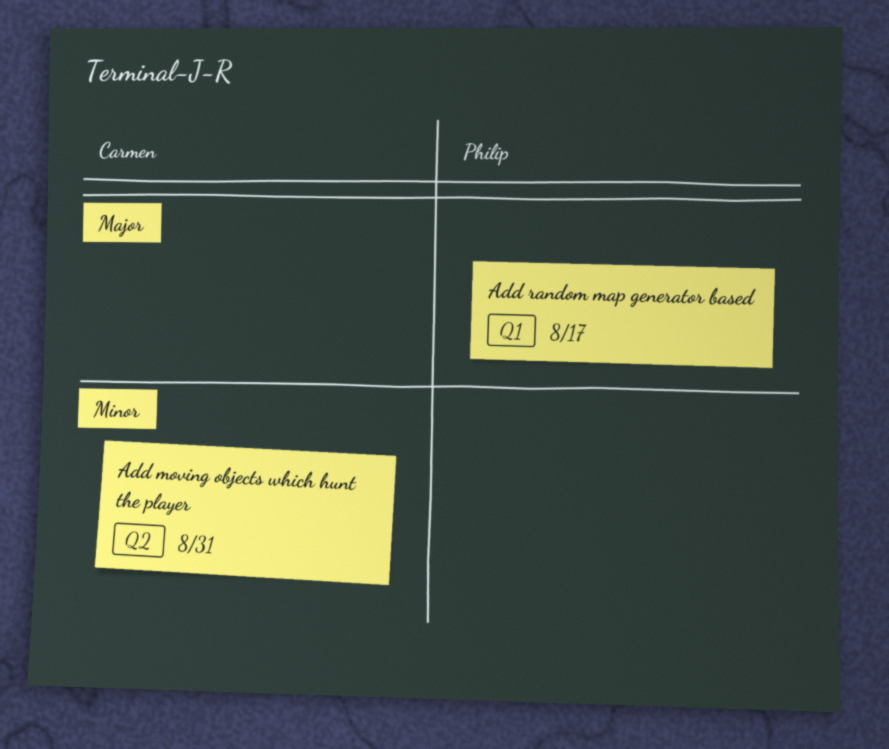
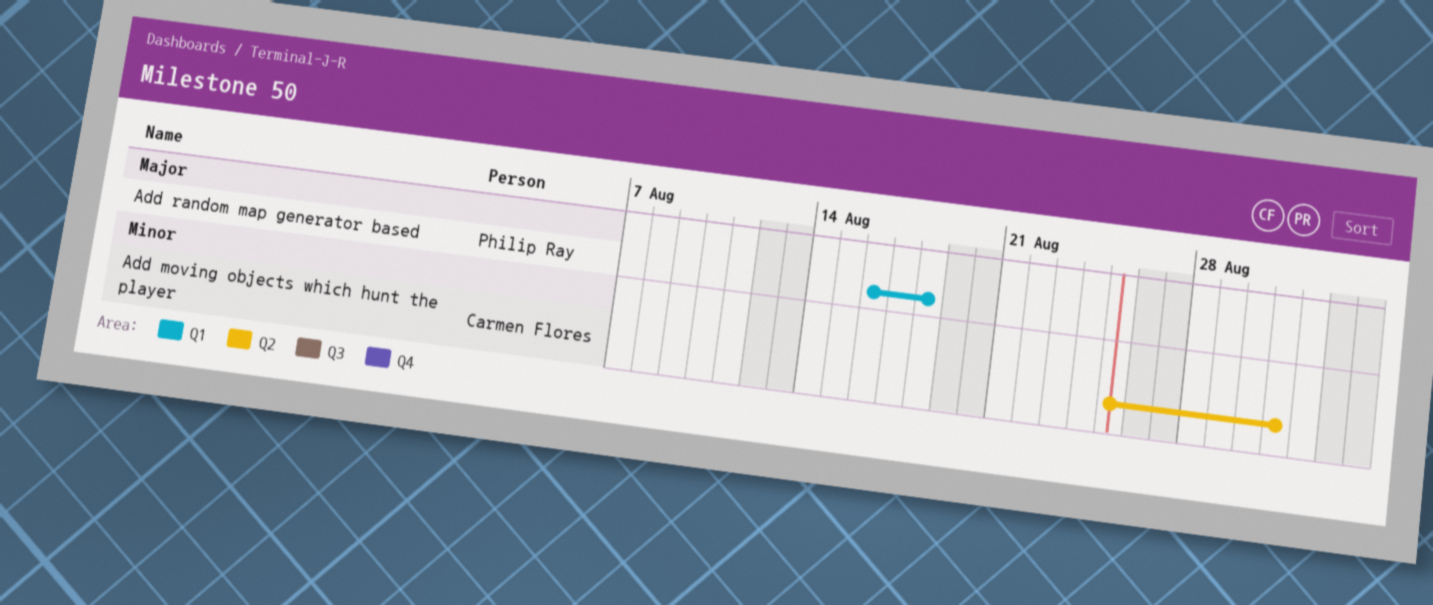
Add random map generator based, due: Aug 17 -> Aug 18

